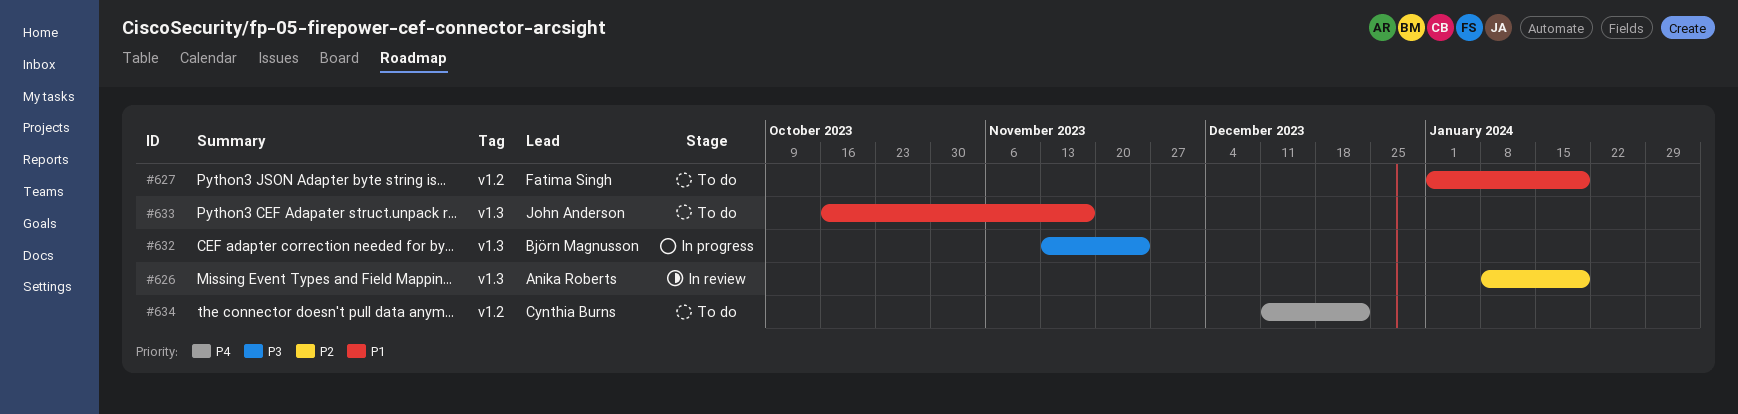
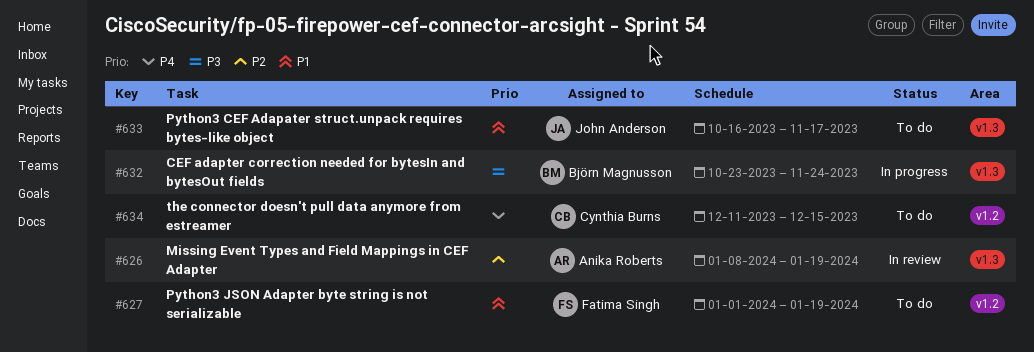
#632, start: Nov 13 -> Oct 23
#634, due: Dec 22 -> Dec 15

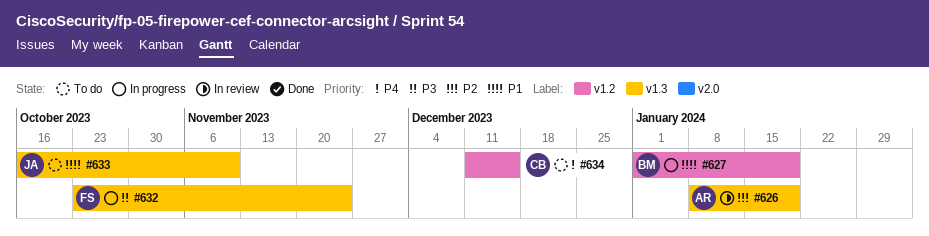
#627, status: To do -> In progress
#627, owner: Fatima Singh -> Björn Magnusson
#632, owner: Björn Magnusson -> Fatima Singh
#633, due: Nov 17 -> Nov 10

